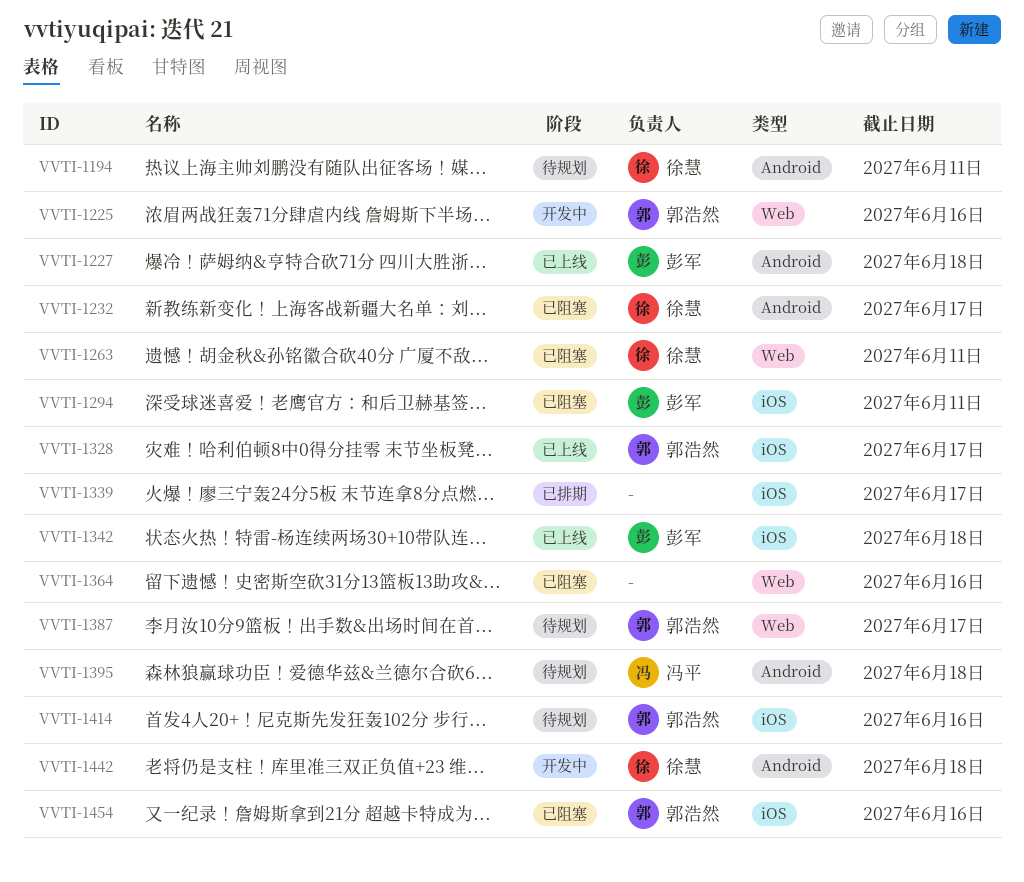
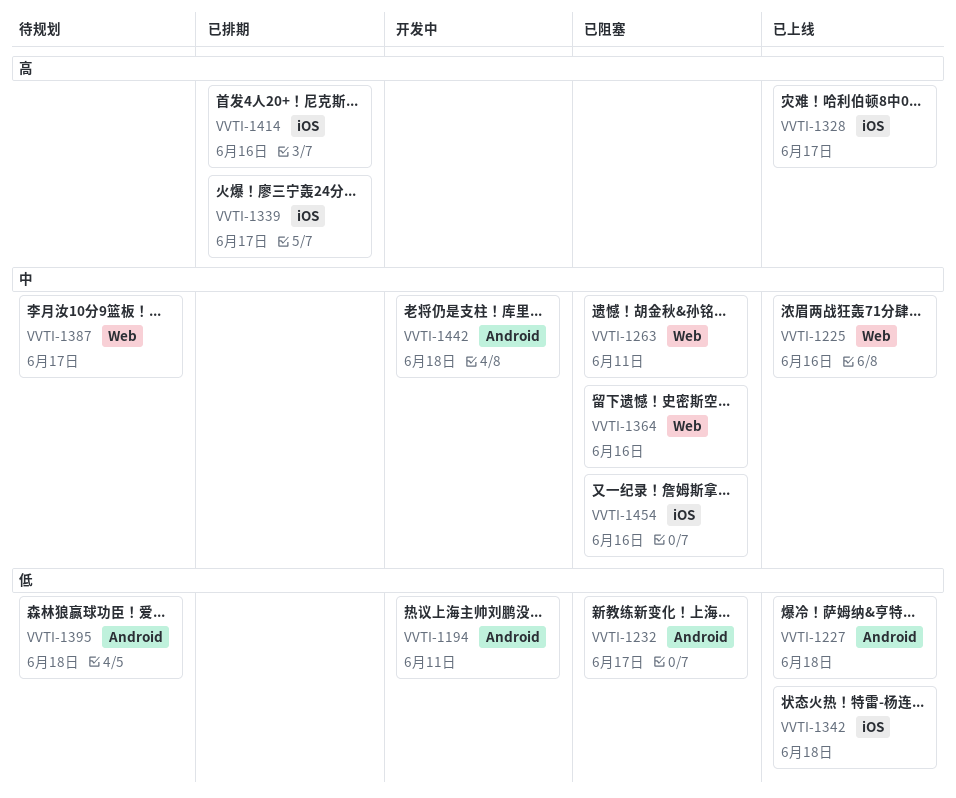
VVTI-1194, status: 待规划 -> 开发中
VVTI-1225, status: 开发中 -> 已上线
VVTI-1294: present -> none
VVTI-1414, status: 待规划 -> 已排期

